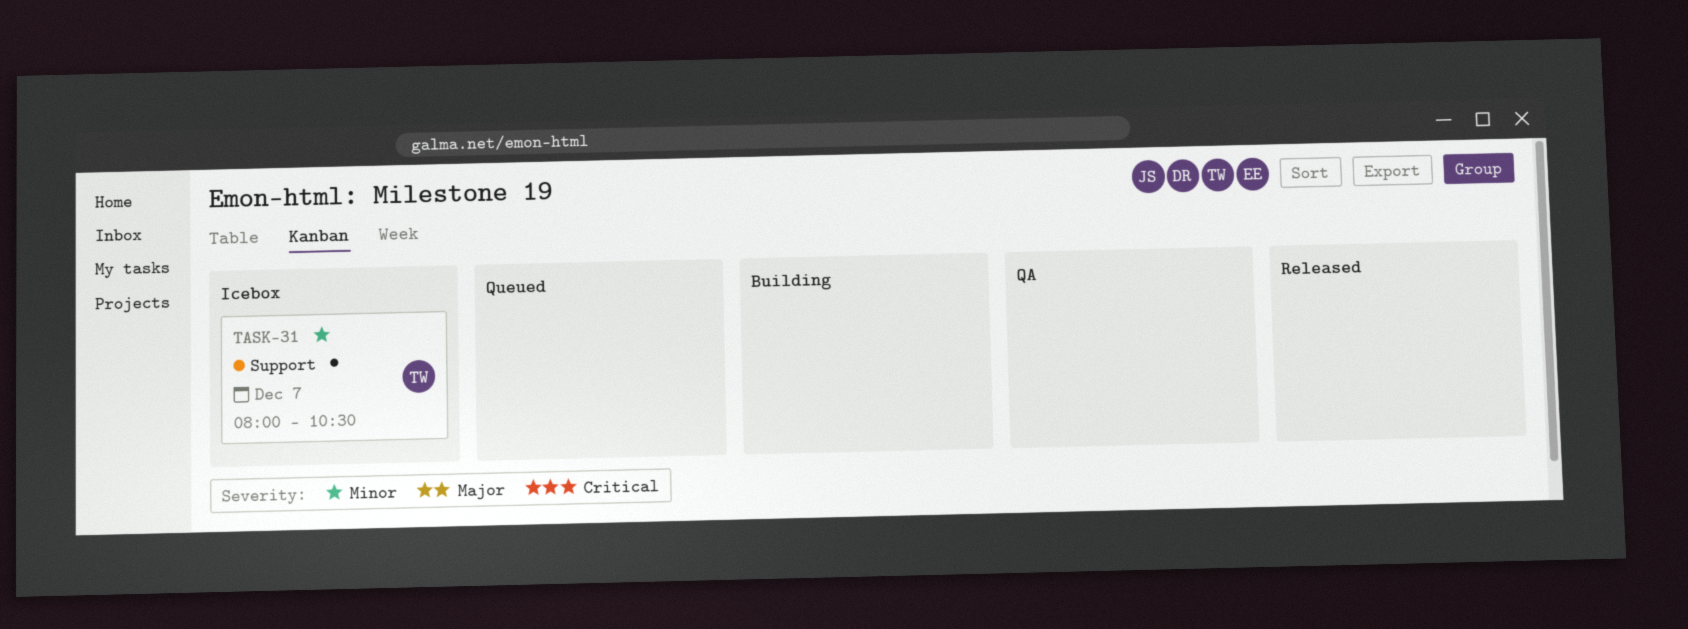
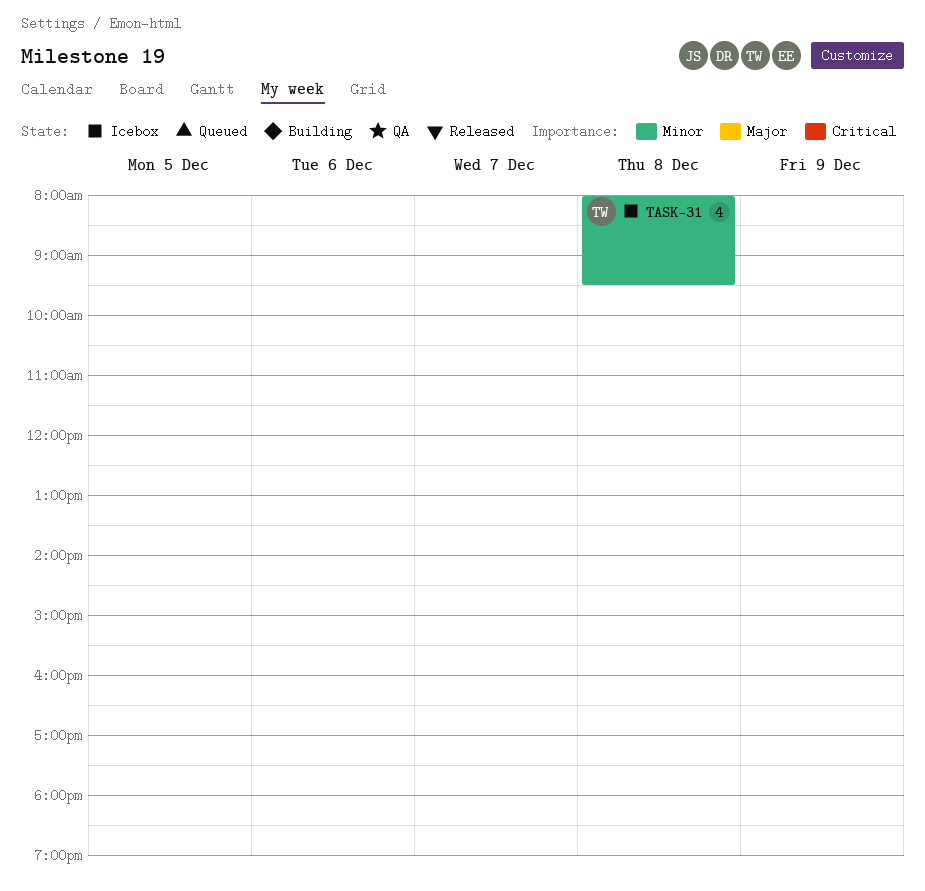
TASK-31, estimate: 1 -> 4
TASK-31, day: Dec 7 -> Dec 8
TASK-31, ends: 10:30 -> 09:30

